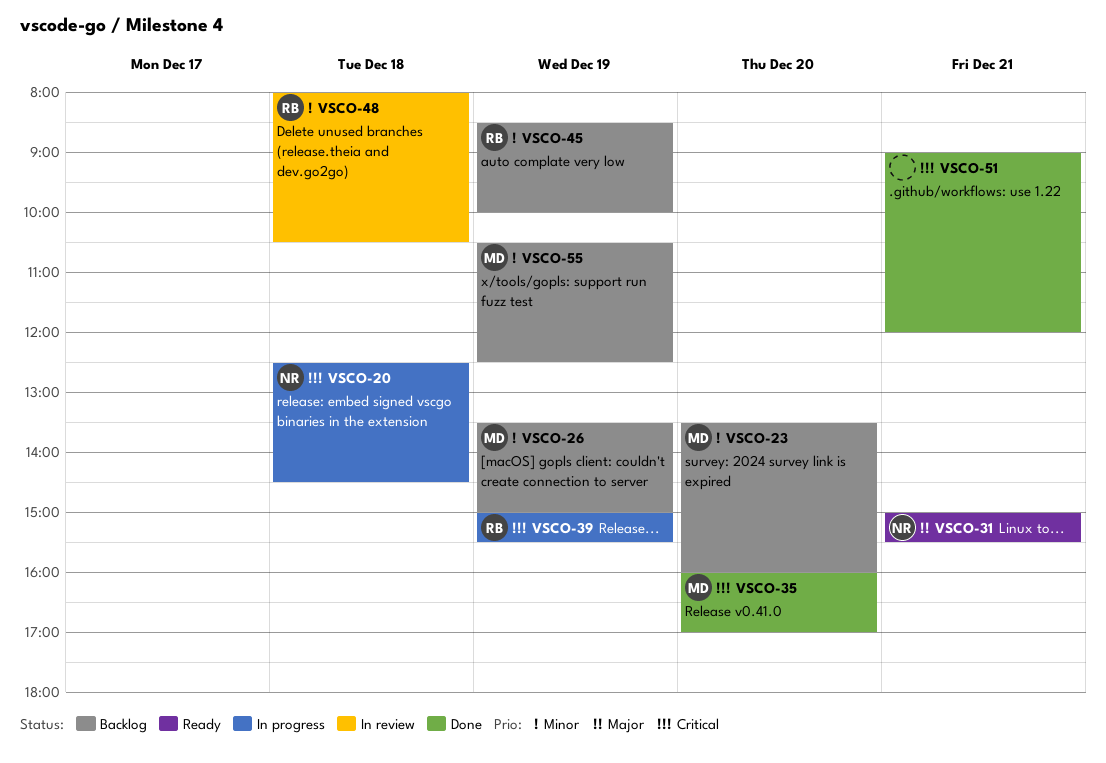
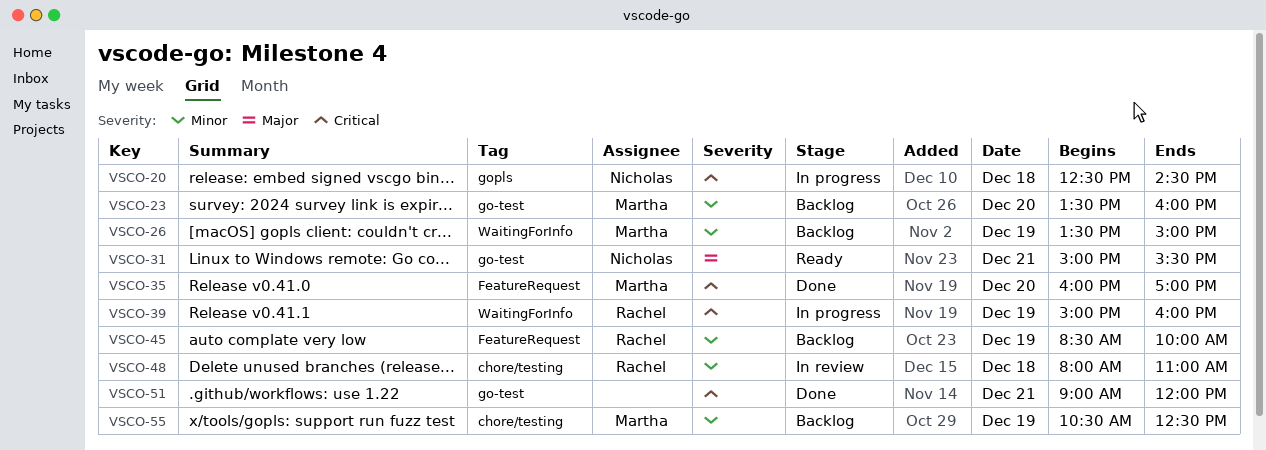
VSCO-39, ends: 15:30 -> 16:00
VSCO-48, ends: 10:30 -> 11:00

